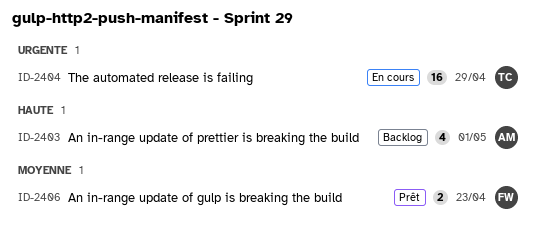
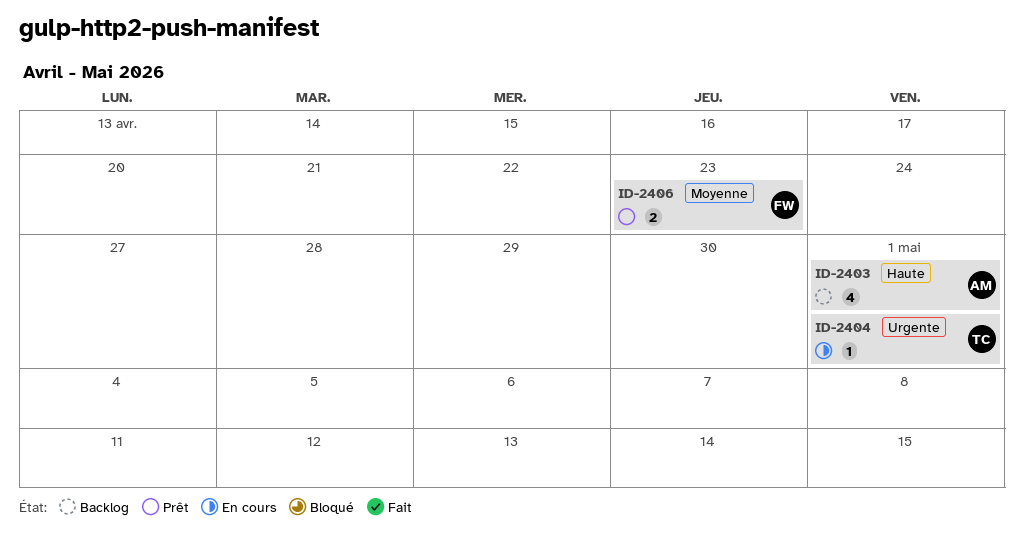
ID-2404, estimate: 16 -> 1
ID-2404, due: Apr 29 -> May 1

